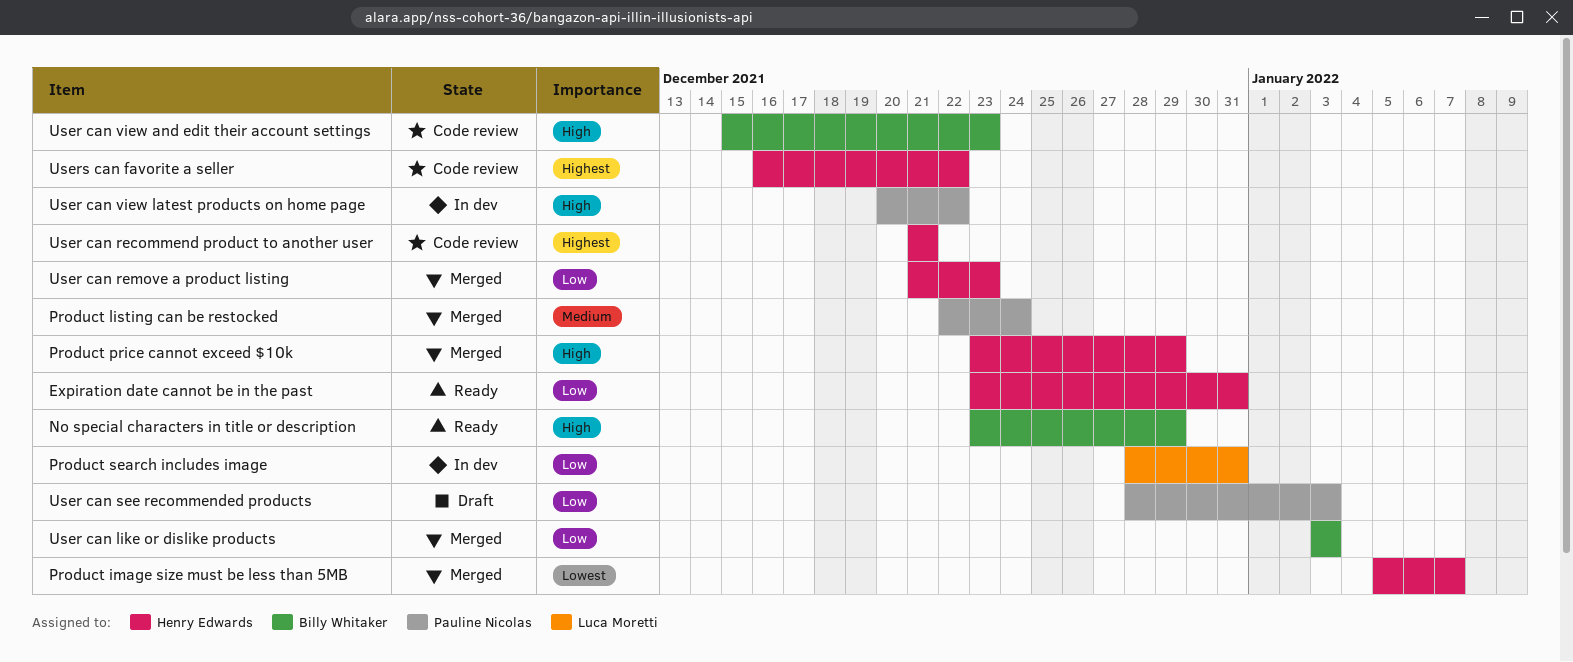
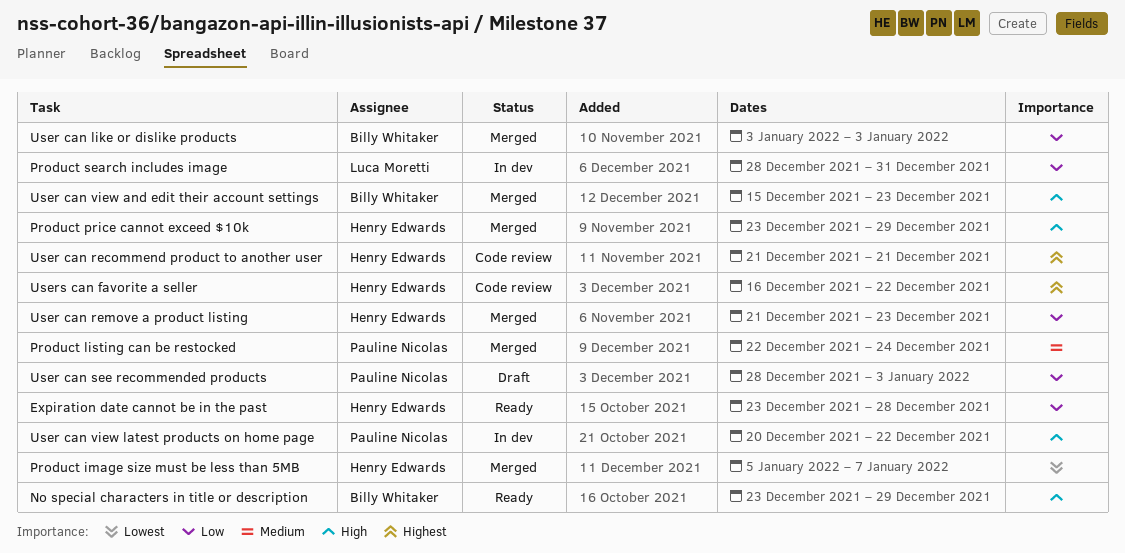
Expiration date cannot be in the past, due: Dec 31 -> Dec 28
User can view and edit their account settings, status: Code review -> Merged

